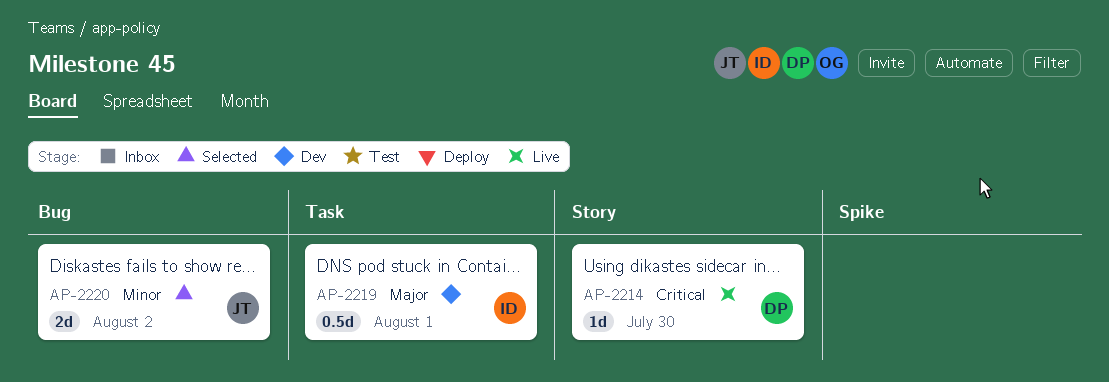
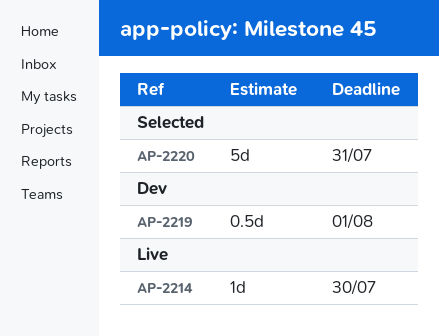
AP-2220, estimate: 2d -> 5d
AP-2220, due: Aug 2 -> Jul 31

